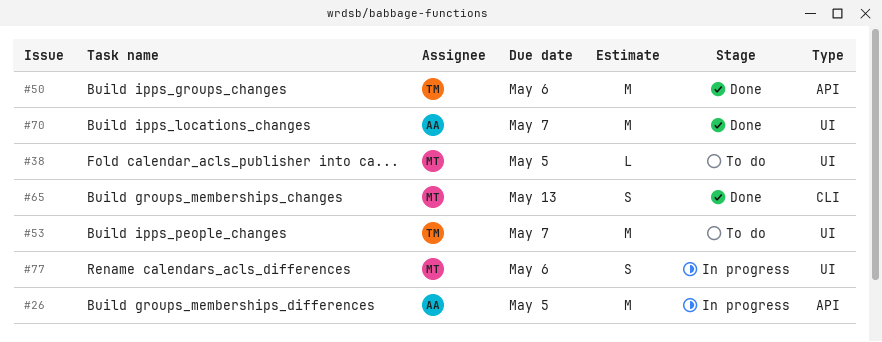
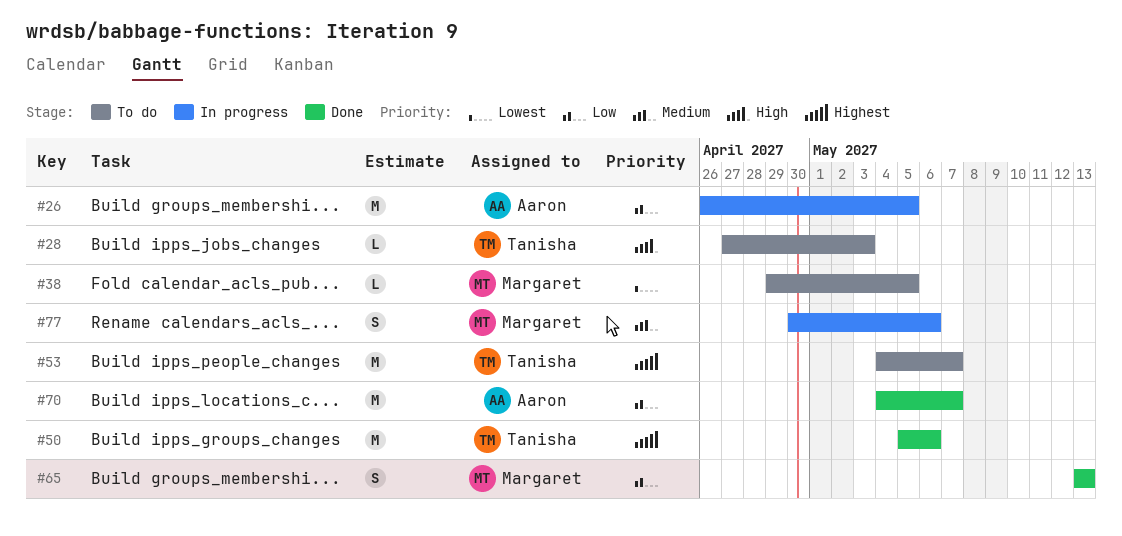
#28: none -> present

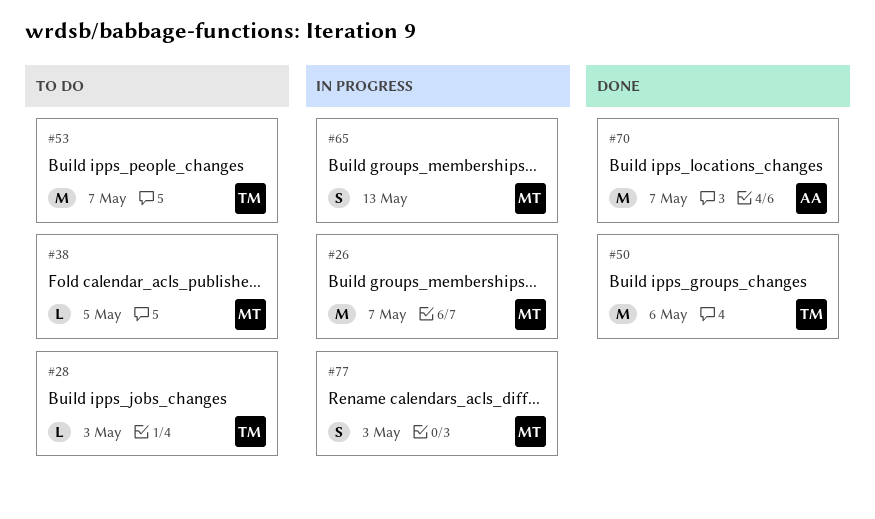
#26, owner: Aaron -> Margaret
#26, due: May 5 -> May 7
#65, status: Done -> In progress
#77, due: May 6 -> May 3

